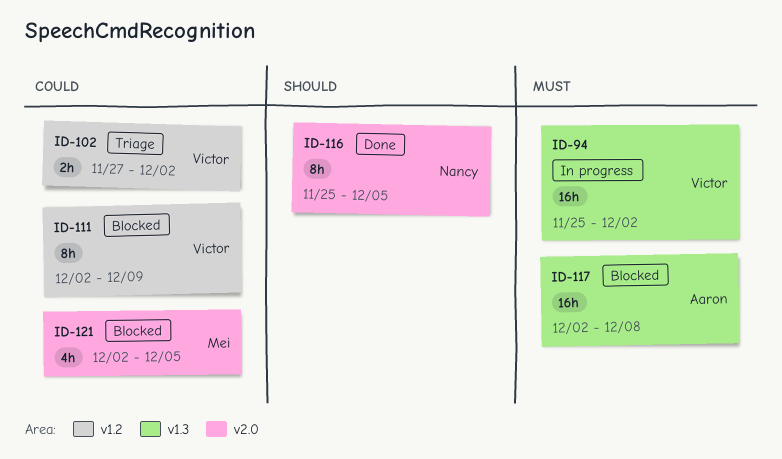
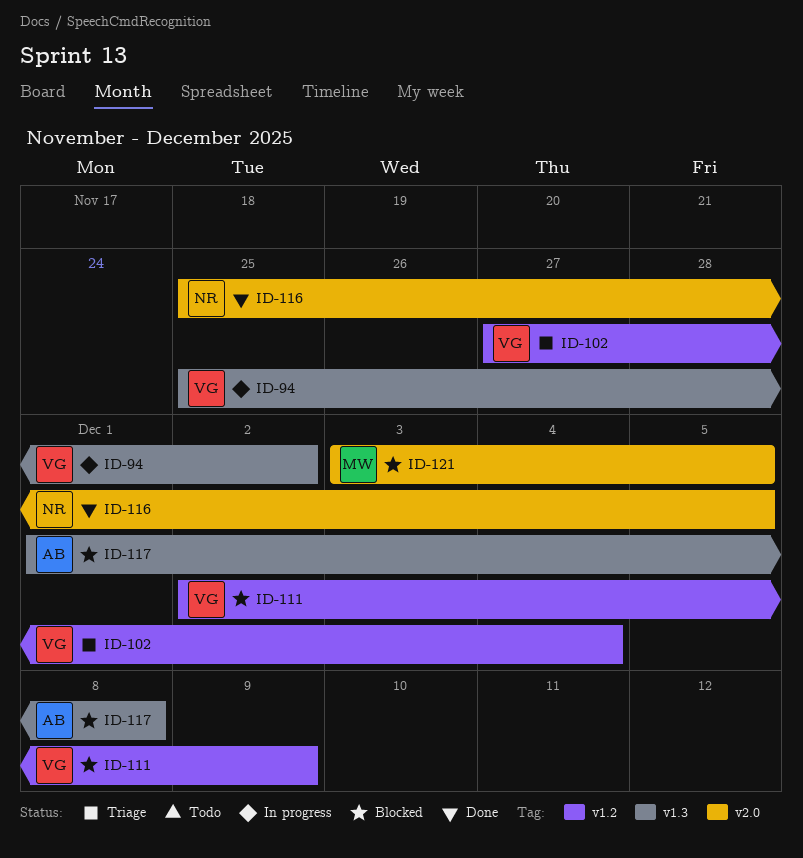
ID-102, due: Dec 2 -> Dec 4
ID-117, start: Dec 2 -> Dec 1
ID-121, start: Dec 2 -> Dec 3

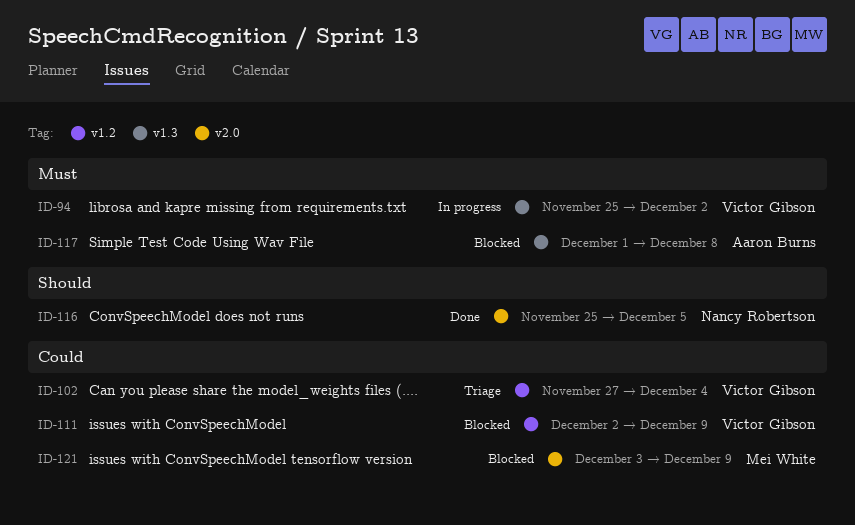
ID-121, due: Dec 5 -> Dec 9

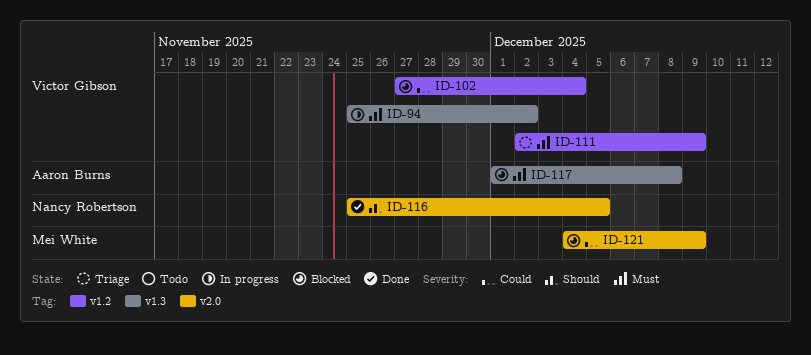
ID-102, status: Triage -> Blocked
ID-111, status: Blocked -> Triage
ID-111, priority: Could -> Must
ID-121, start: Dec 3 -> Dec 4

